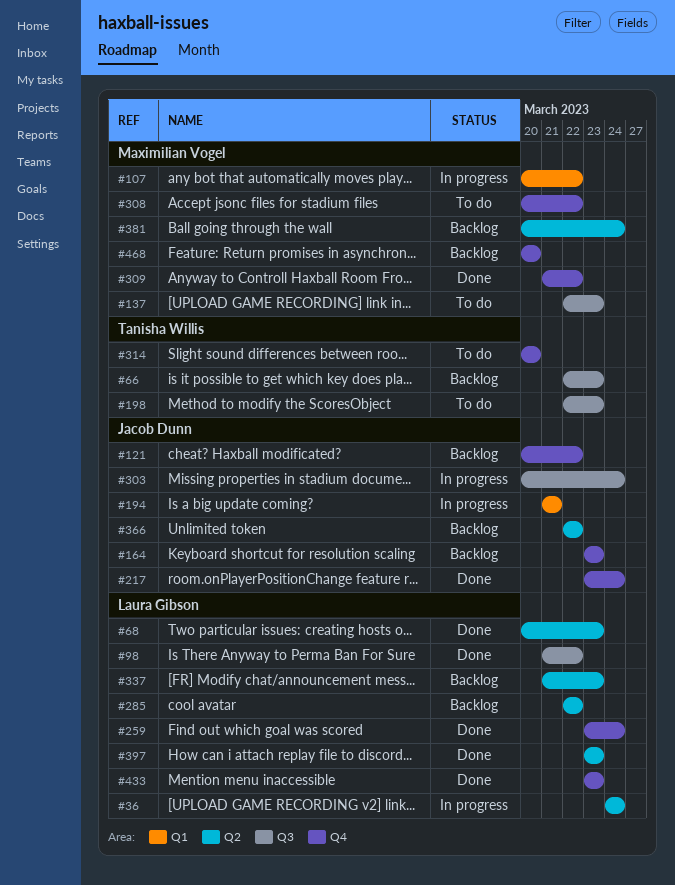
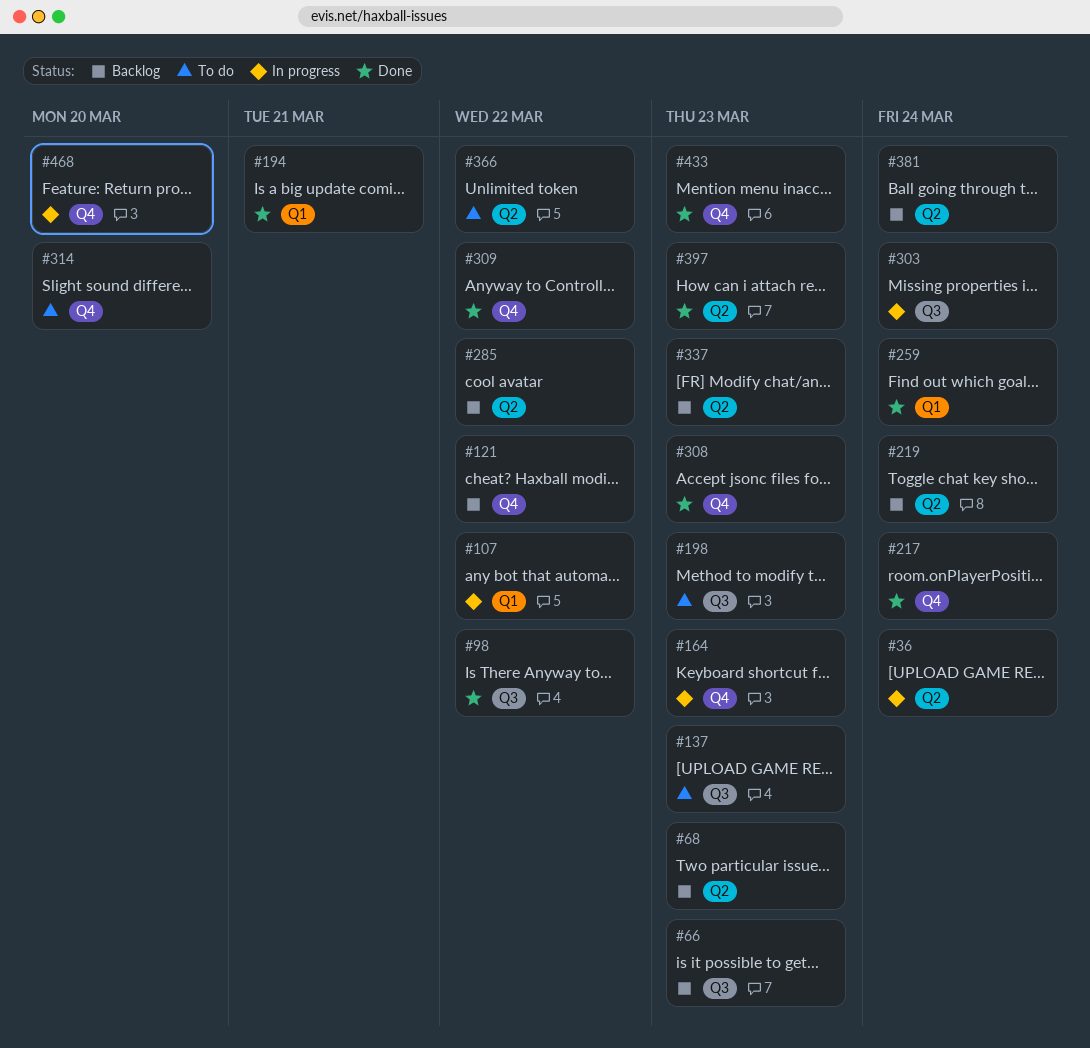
#68, status: Done -> Backlog
#164, status: Backlog -> In progress
#194, status: In progress -> Done
#219: none -> present
#259, label: Q4 -> Q1
#308, status: To do -> Done
#308, due: Mar 22 -> Mar 23
#366, status: Backlog -> To do
#468, status: Backlog -> In progress

